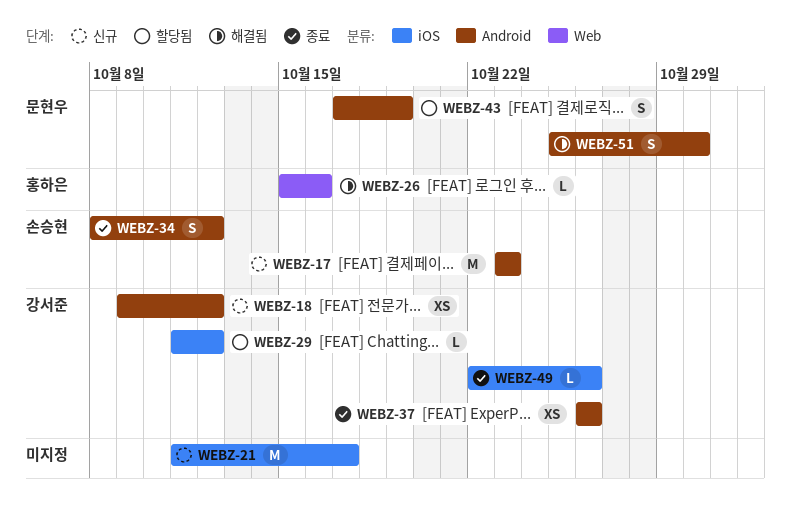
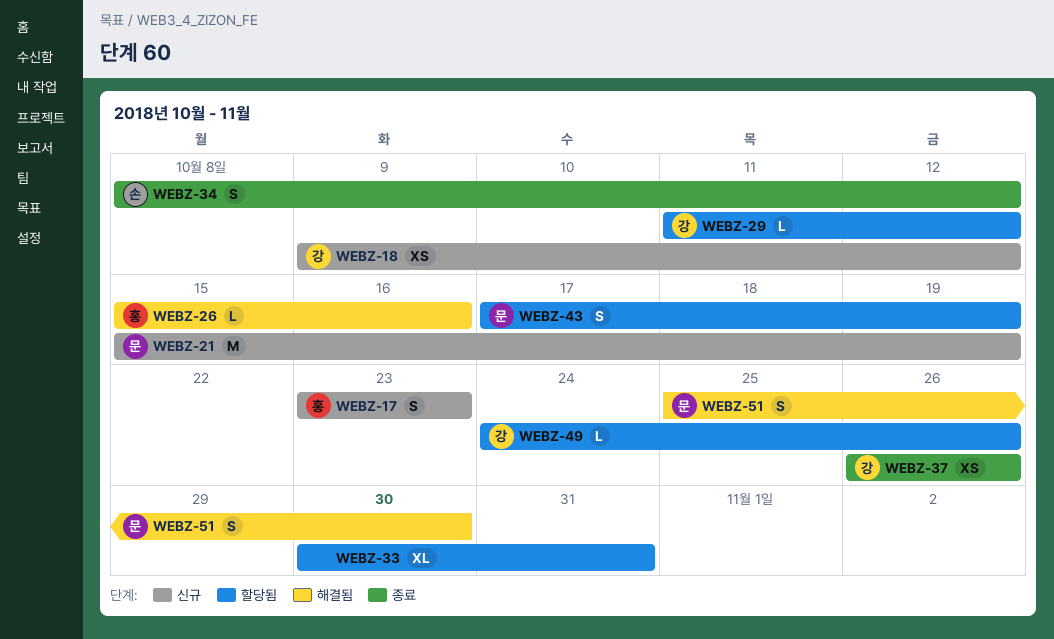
WEBZ-17, owner: 손승현 -> 홍하은
WEBZ-17, estimate: M -> S
WEBZ-21, owner: none -> 문현우
WEBZ-21, start: Oct 11 -> Oct 15
WEBZ-21, due: Oct 17 -> Oct 19
WEBZ-33: none -> present
WEBZ-49, status: 종료 -> 할당됨
WEBZ-49, start: Oct 22 -> Oct 24

